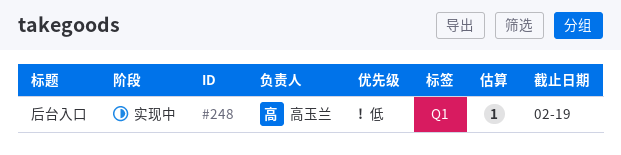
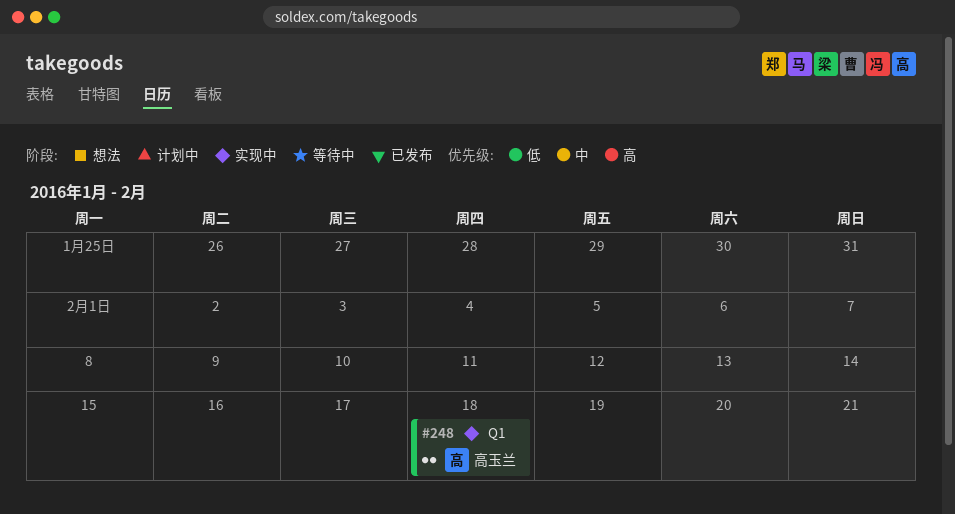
#248, estimate: 1 -> 2
#248, due: Feb 19 -> Feb 18

